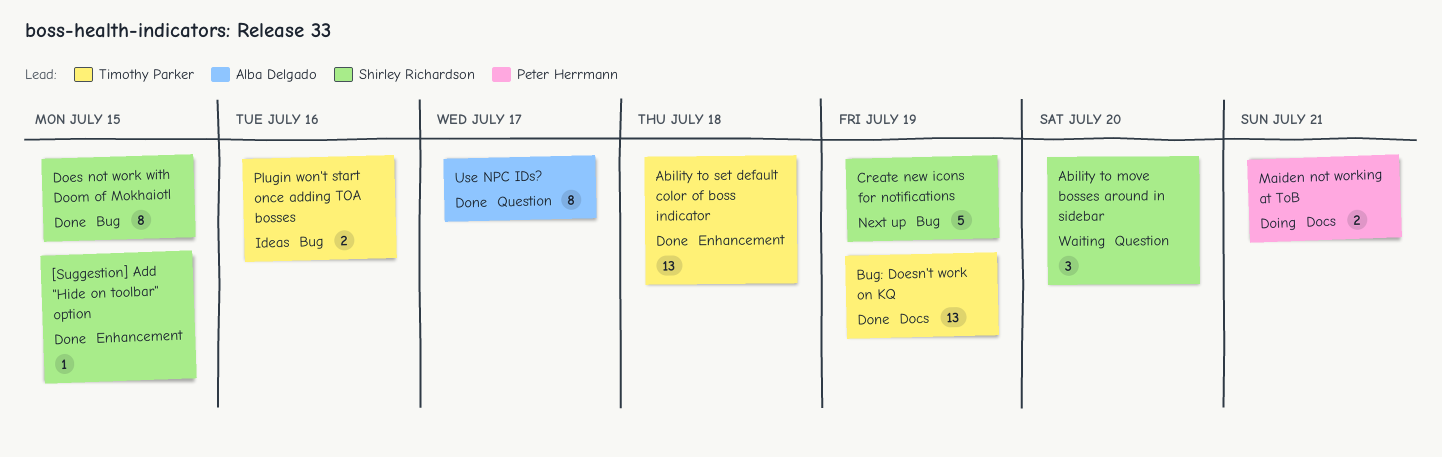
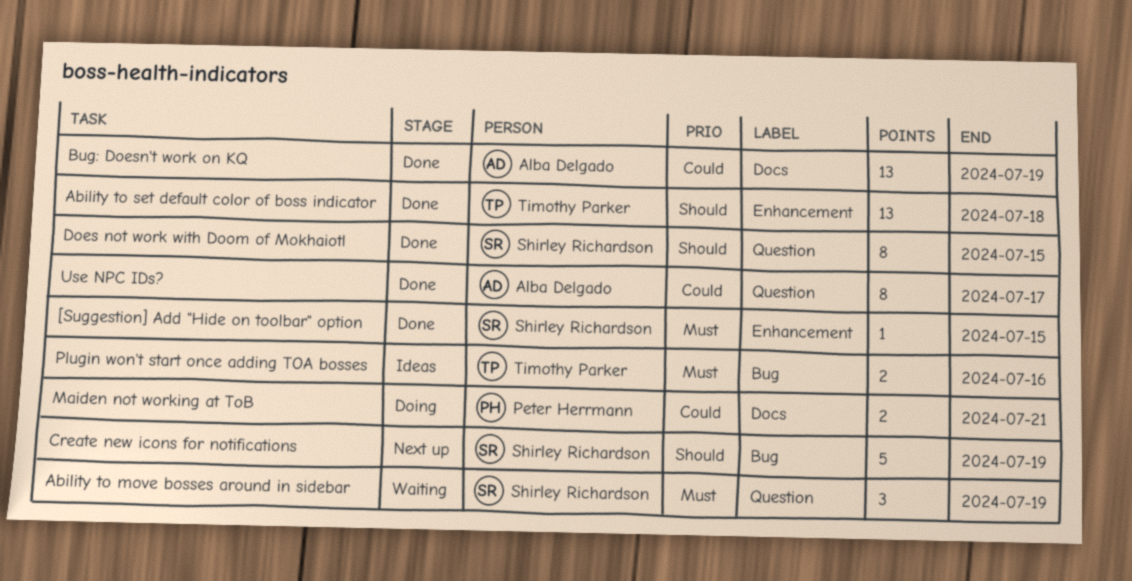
Ability to move bosses around in sidebar, due: Jul 20 -> Jul 19
Bug: Doesn't work on KQ, owner: Timothy Parker -> Alba Delgado
Does not work with Doom of Mokhaiotl, label: Bug -> Question

